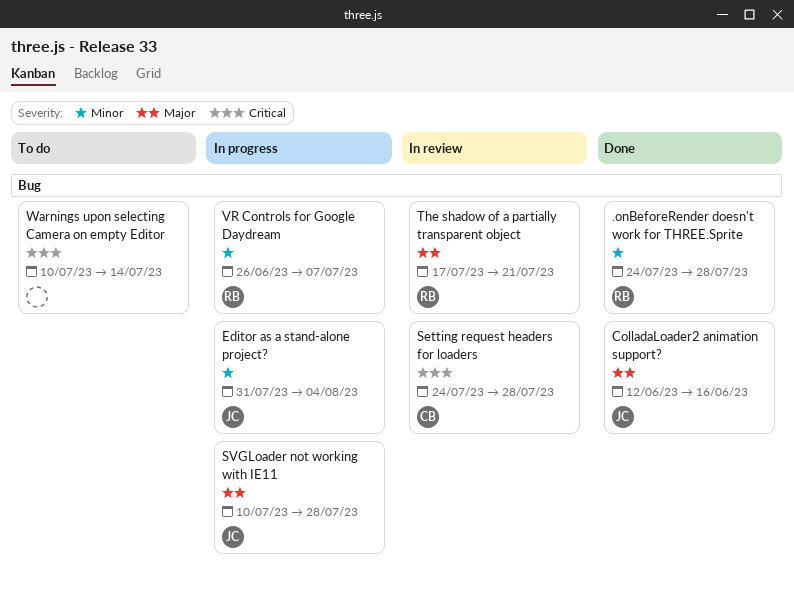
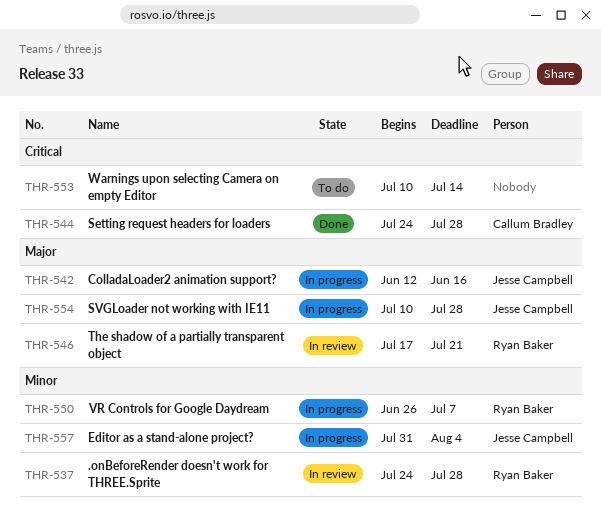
.onBeforeRender doesn't work for THREE.Sprite, status: Done -> In review
ColladaLoader2 animation support?, status: Done -> In progress
Setting request headers for loaders, status: In review -> Done

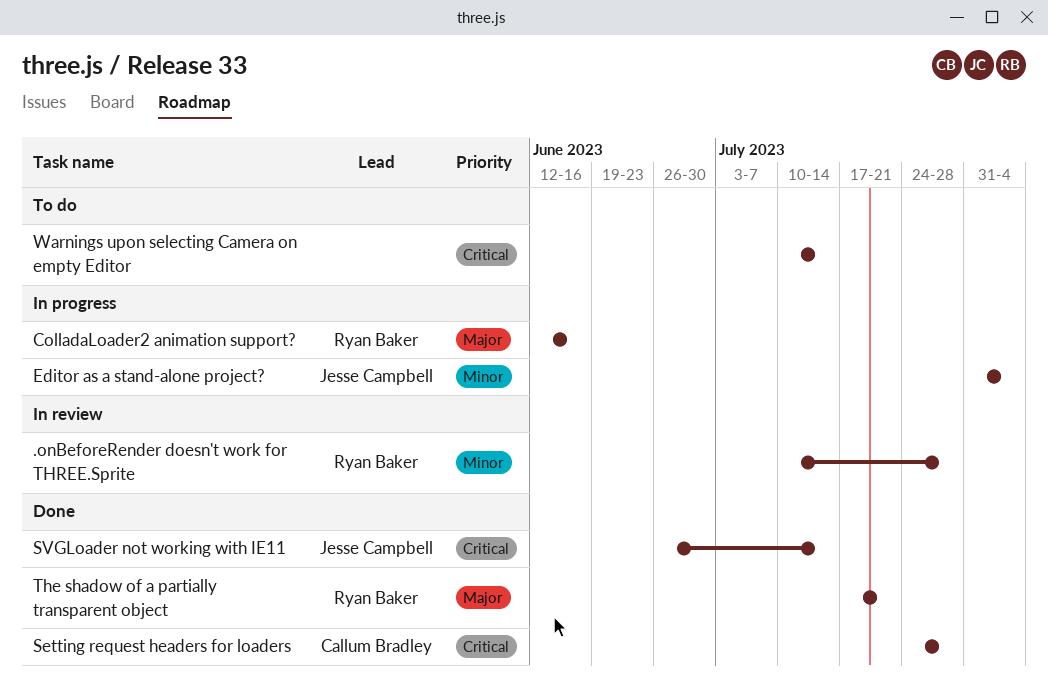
.onBeforeRender doesn't work for THREE.Sprite, start: Jul 24 -> Jul 10
ColladaLoader2 animation support?, owner: Jesse Campbell -> Ryan Baker
SVGLoader not working with IE11, status: In progress -> Done
SVGLoader not working with IE11, priority: Major -> Critical
SVGLoader not working with IE11, start: Jul 10 -> Jun 26
SVGLoader not working with IE11, due: Jul 28 -> Jul 14
The shadow of a partially transparent object, status: In review -> Done
VR Controls for Google Daydream: present -> none

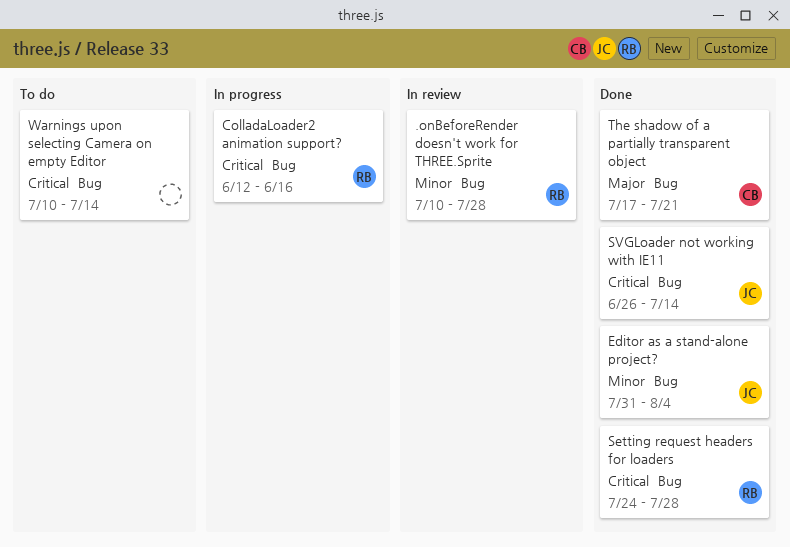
ColladaLoader2 animation support?, priority: Major -> Critical
Editor as a stand-alone project?, status: In progress -> Done
Setting request headers for loaders, owner: Callum Bradley -> Ryan Baker
The shadow of a partially transparent object, owner: Ryan Baker -> Callum Bradley

